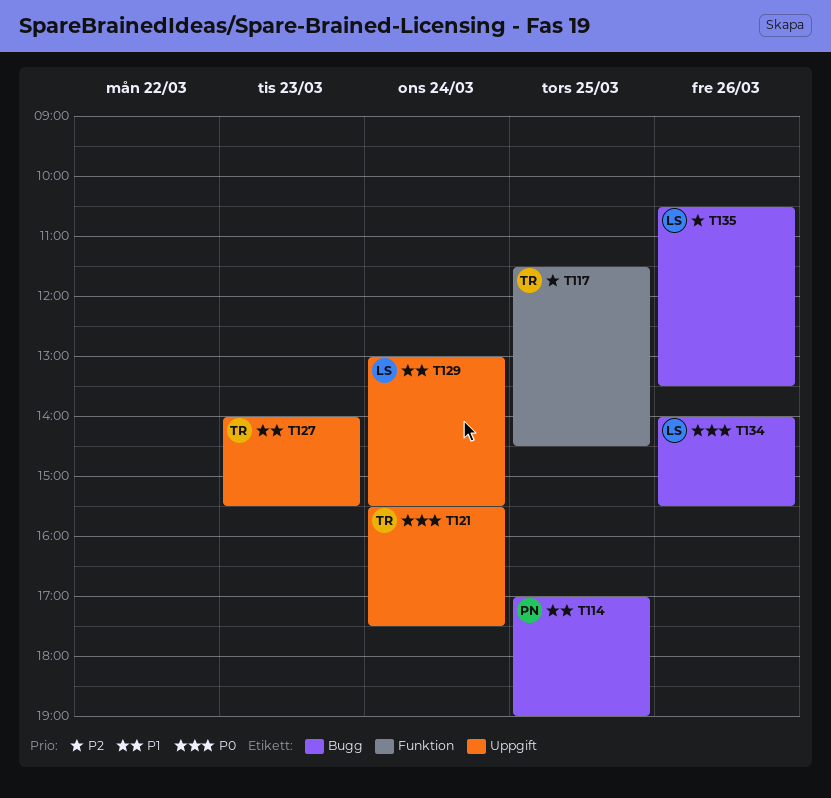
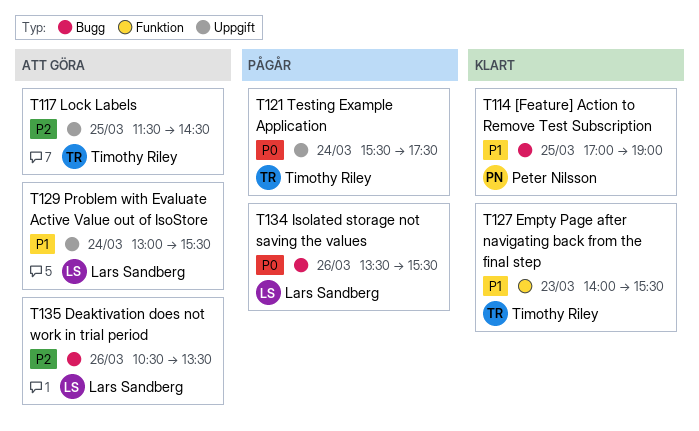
T117, label: Funktion -> Uppgift
T127, label: Uppgift -> Funktion
T134, begins: 14:00 -> 13:30

